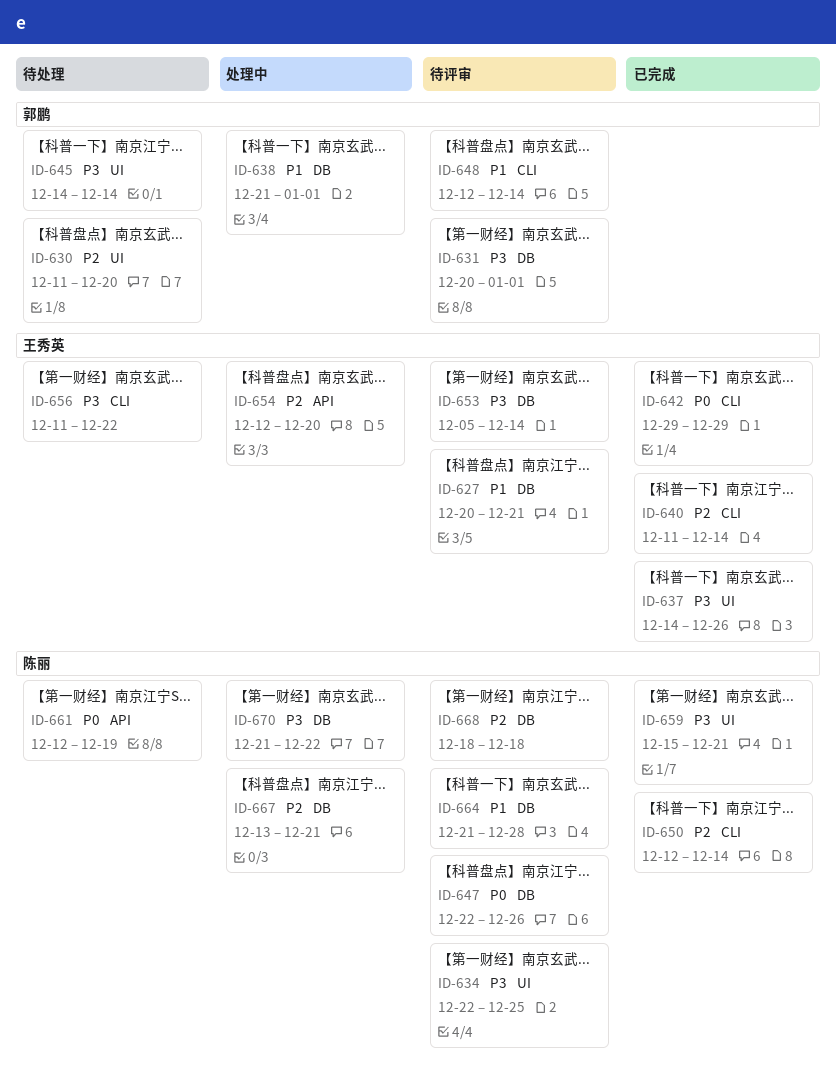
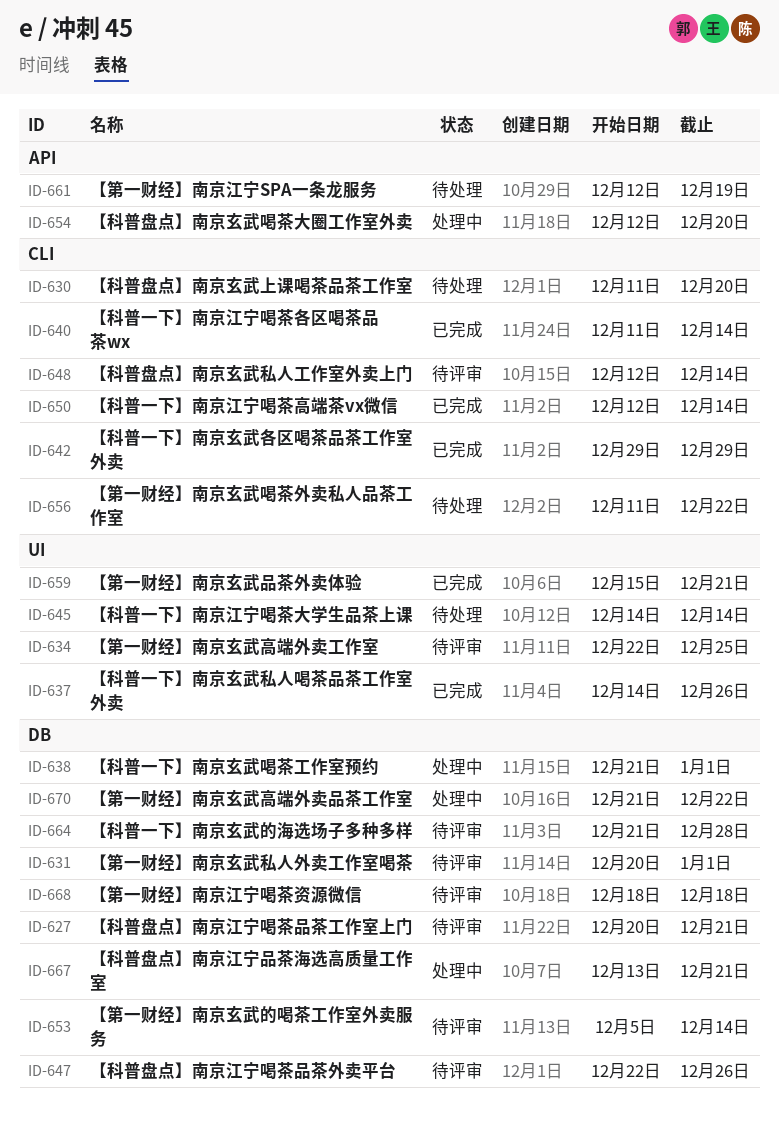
ID-630, label: UI -> CLI

